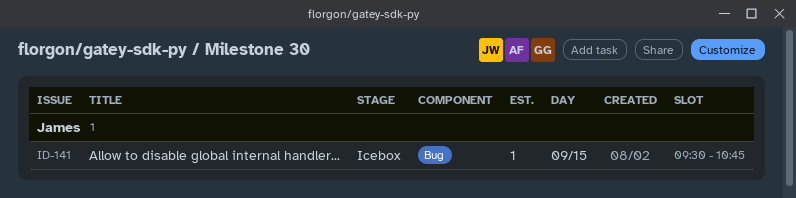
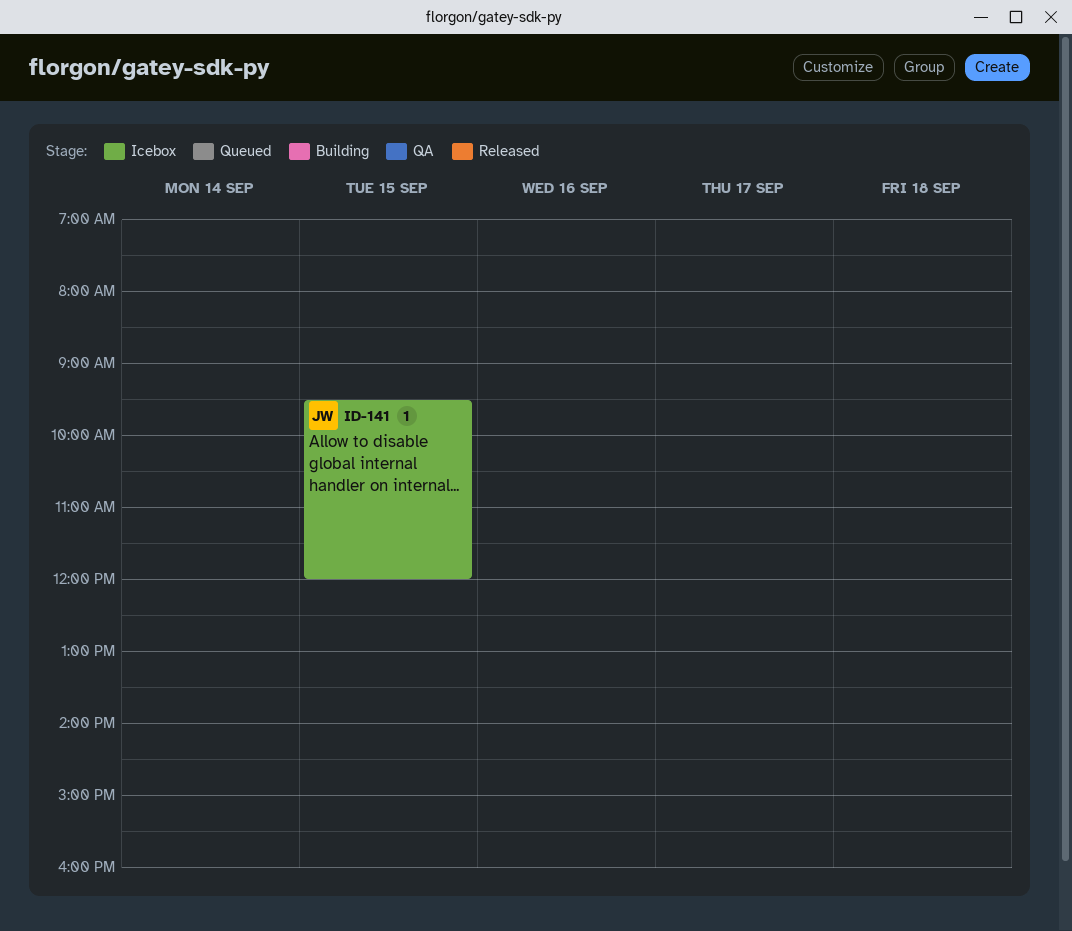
ID-141, ends: 10:45 -> 12:00

